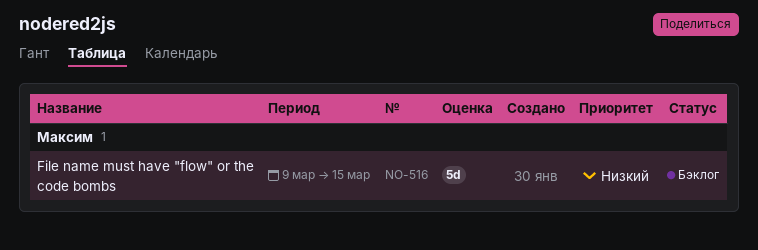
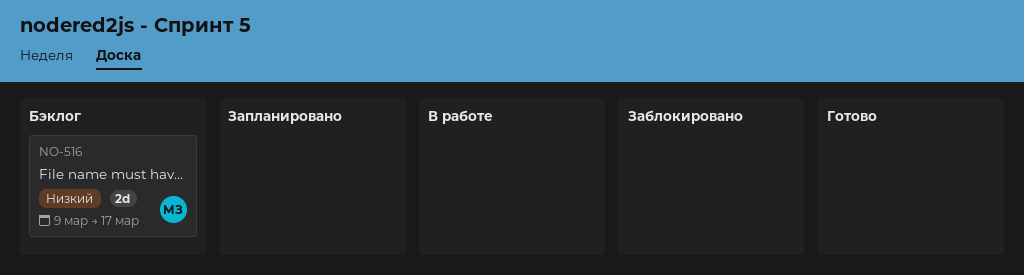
NO-516, estimate: 5d -> 2d
NO-516, due: Mar 15 -> Mar 17

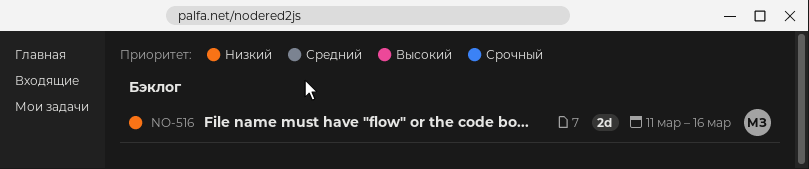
NO-516, start: Mar 9 -> Mar 11
NO-516, due: Mar 17 -> Mar 16

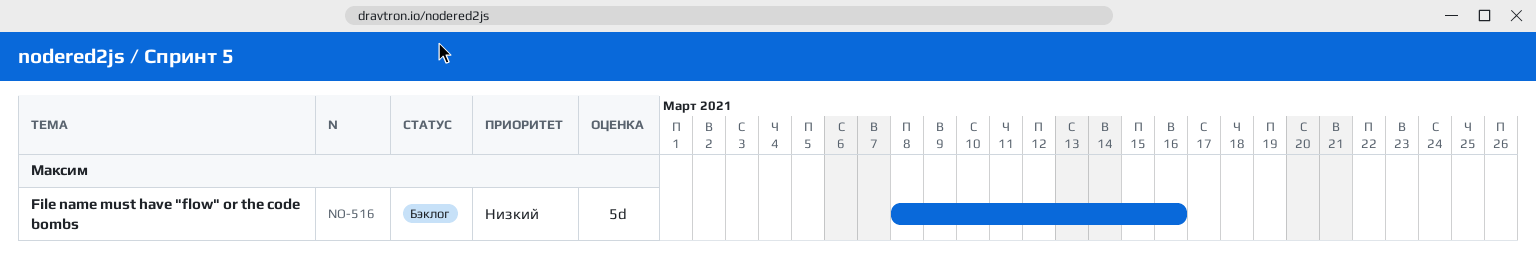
NO-516, estimate: 2d -> 5d
NO-516, start: Mar 11 -> Mar 8

